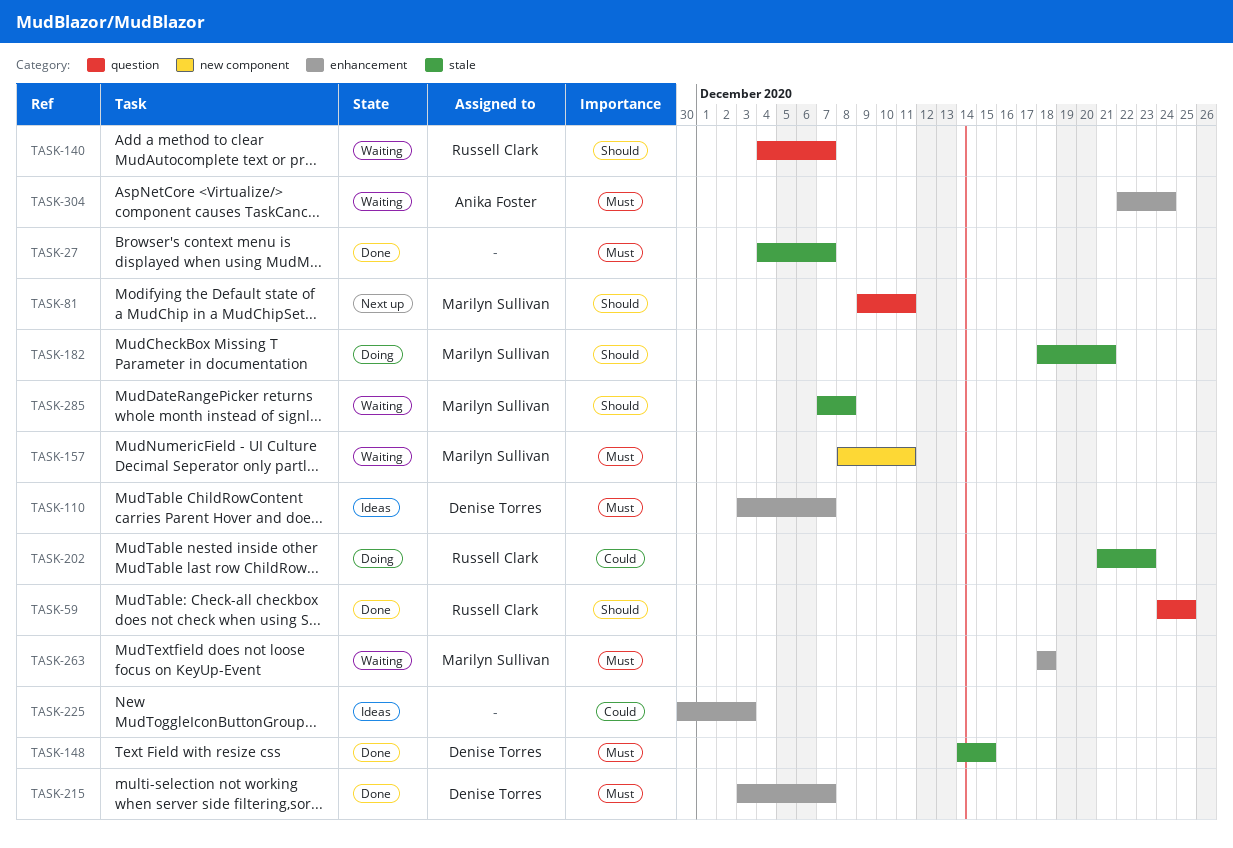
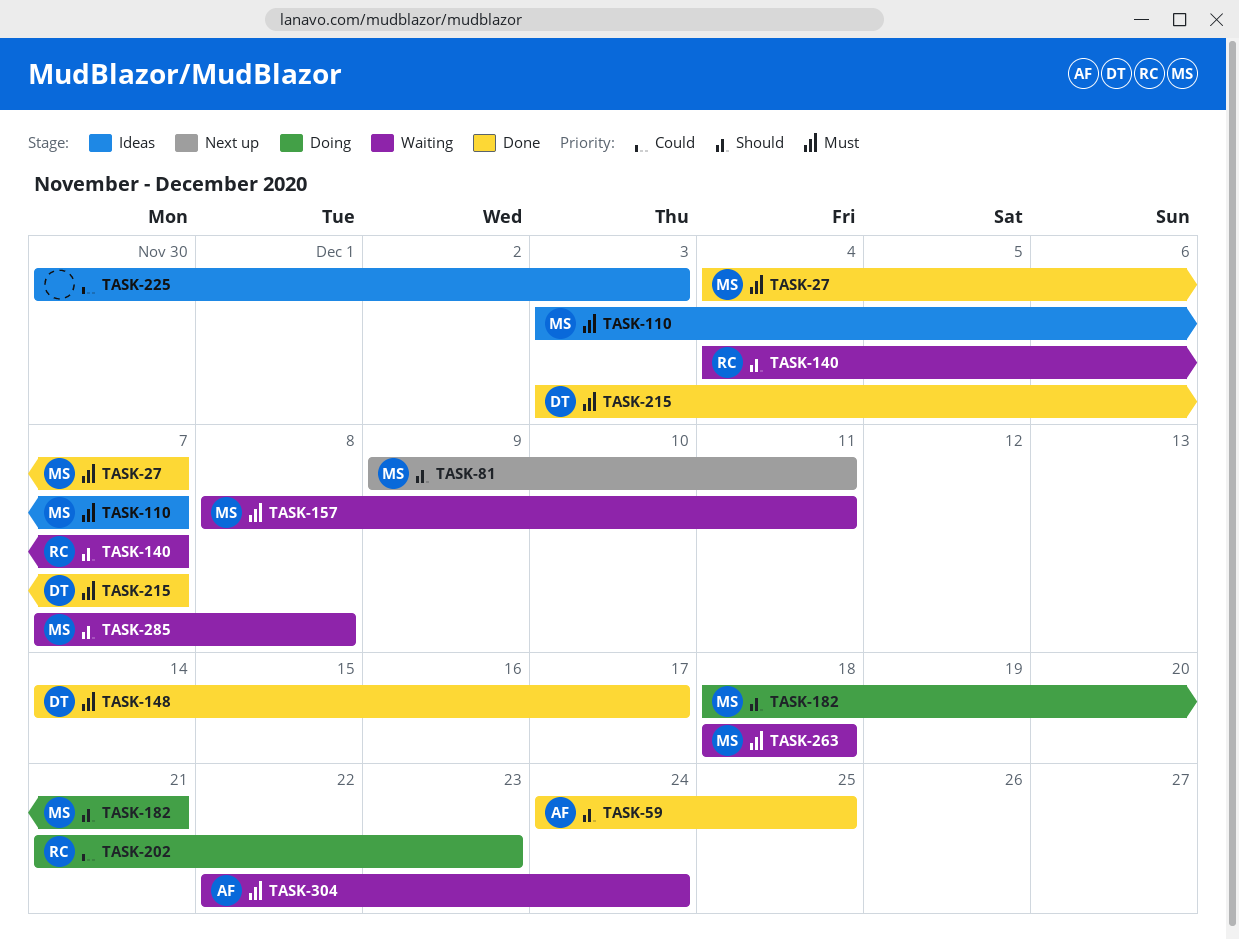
TASK-27, owner: none -> Marilyn Sullivan
TASK-59, owner: Russell Clark -> Anika Foster
TASK-110, owner: Denise Torres -> Marilyn Sullivan
TASK-148, due: Dec 15 -> Dec 17

